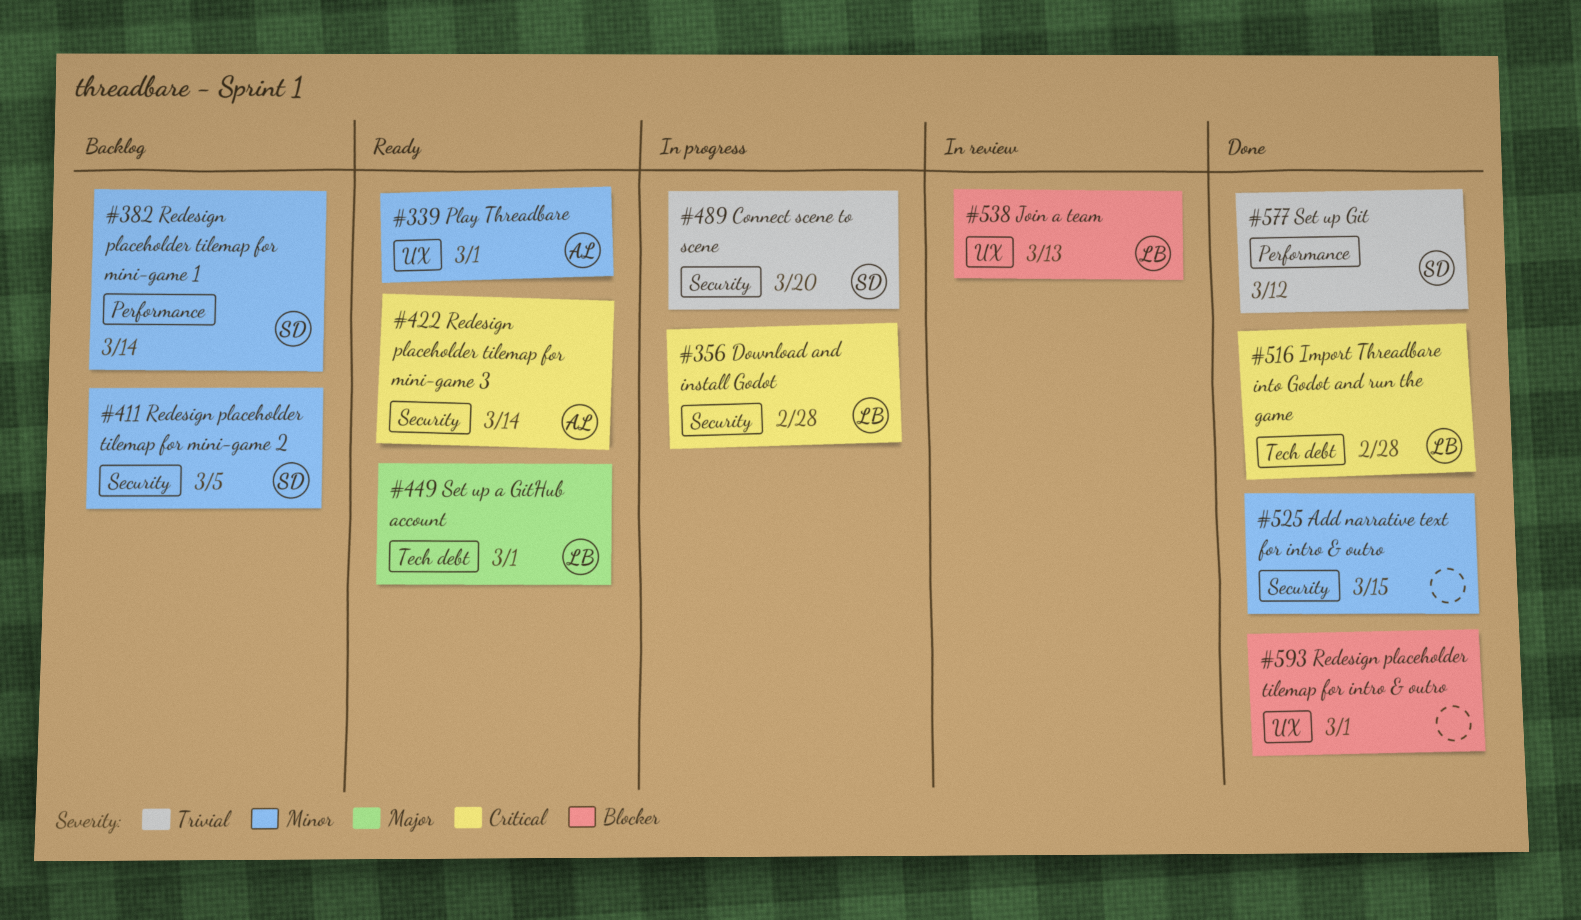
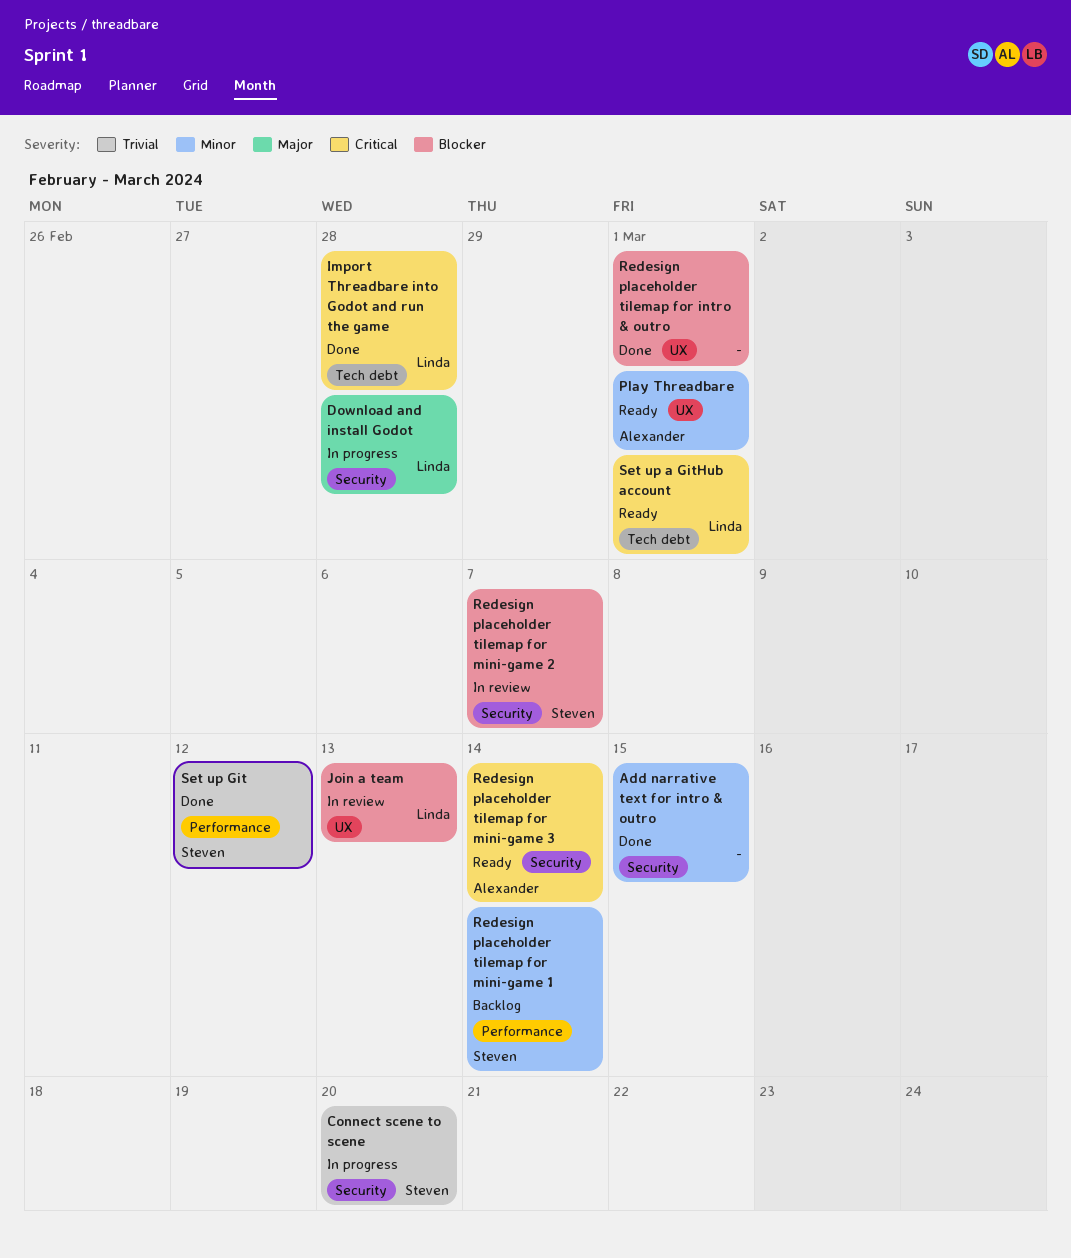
Download and install Godot, priority: Critical -> Major
Redesign placeholder tilemap for mini-game 2, status: Backlog -> In review
Redesign placeholder tilemap for mini-game 2, priority: Minor -> Blocker
Redesign placeholder tilemap for mini-game 2, due: Mar 5 -> Mar 7
Set up a GitHub account, priority: Major -> Critical

